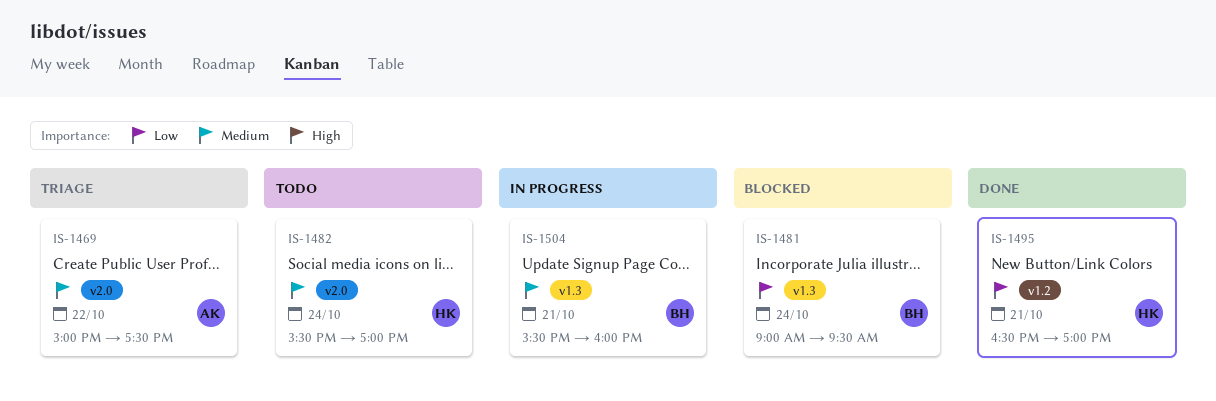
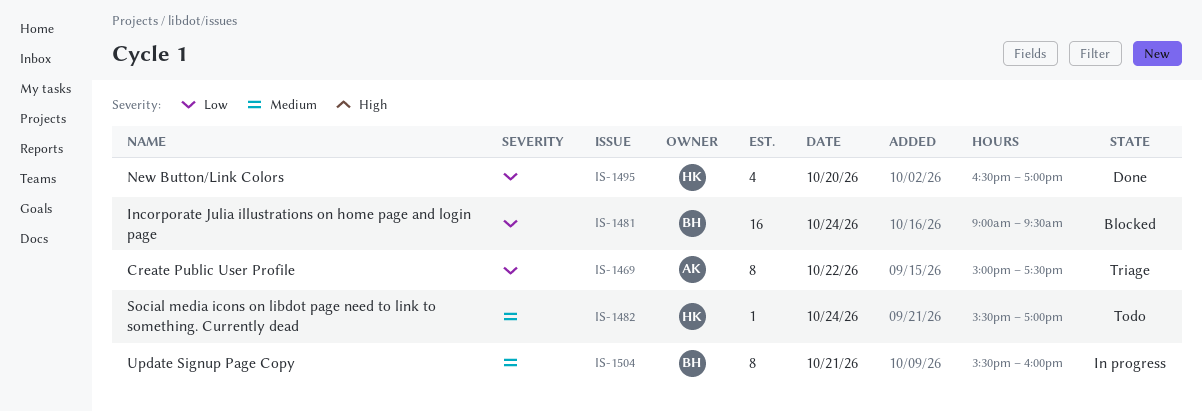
IS-1469, priority: Medium -> Low
IS-1495, day: Oct 21 -> Oct 20

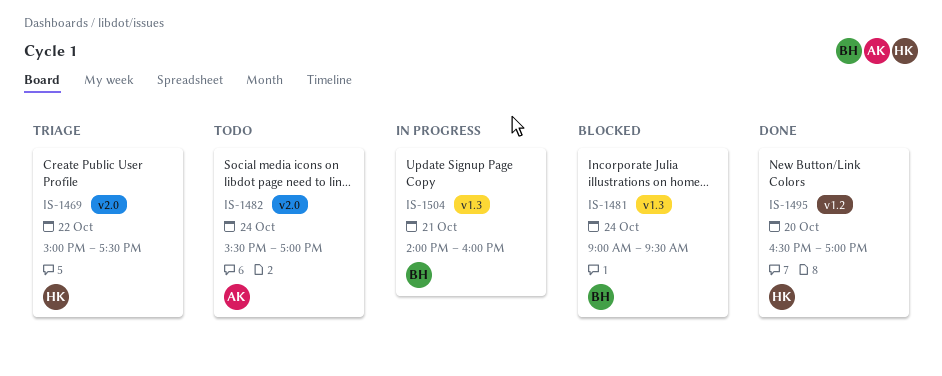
IS-1469, owner: AK -> HK
IS-1482, owner: HK -> AK
IS-1504, begins: 15:30 -> 14:00

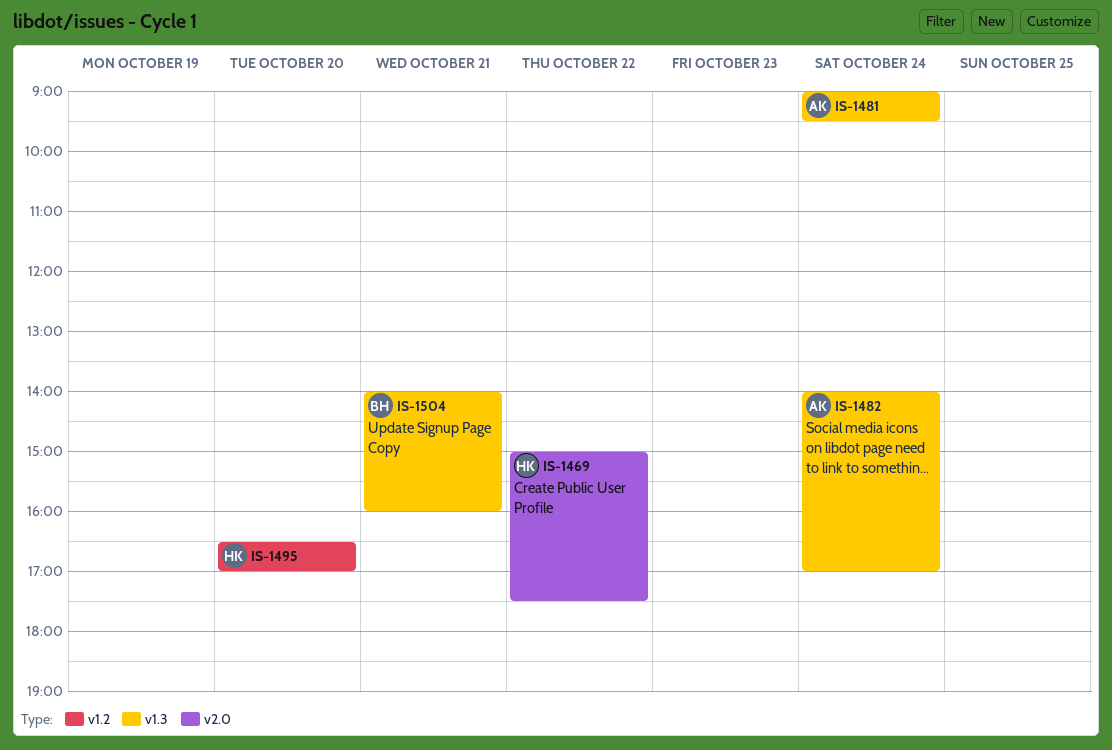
IS-1481, owner: BH -> AK
IS-1482, label: v2.0 -> v1.3
IS-1482, begins: 15:30 -> 14:00

